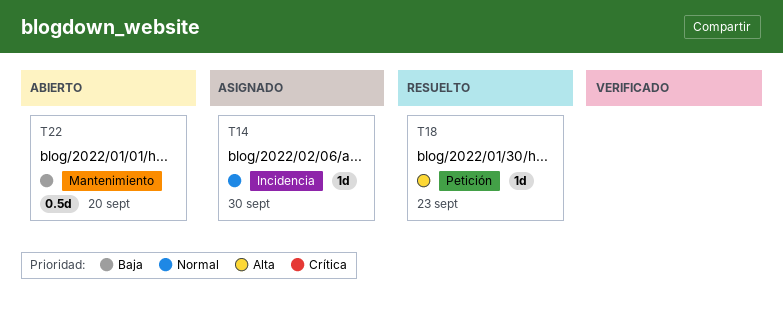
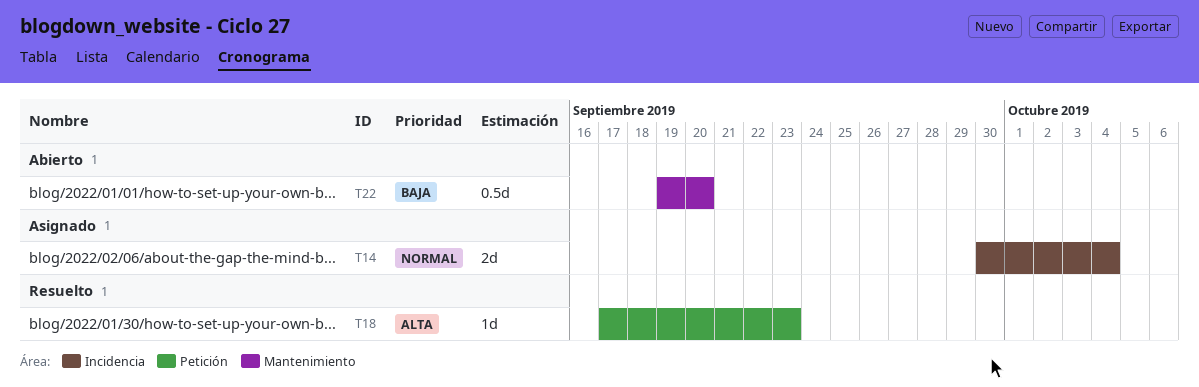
T14, estimate: 1d -> 2d
T14, due: Sep 30 -> Oct 4

